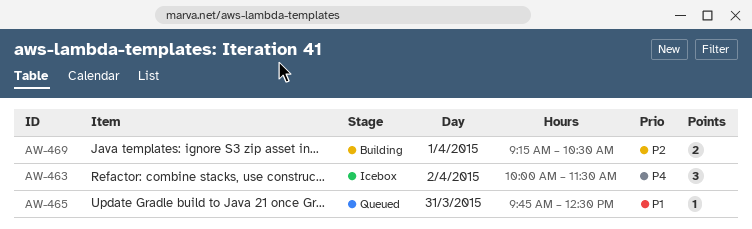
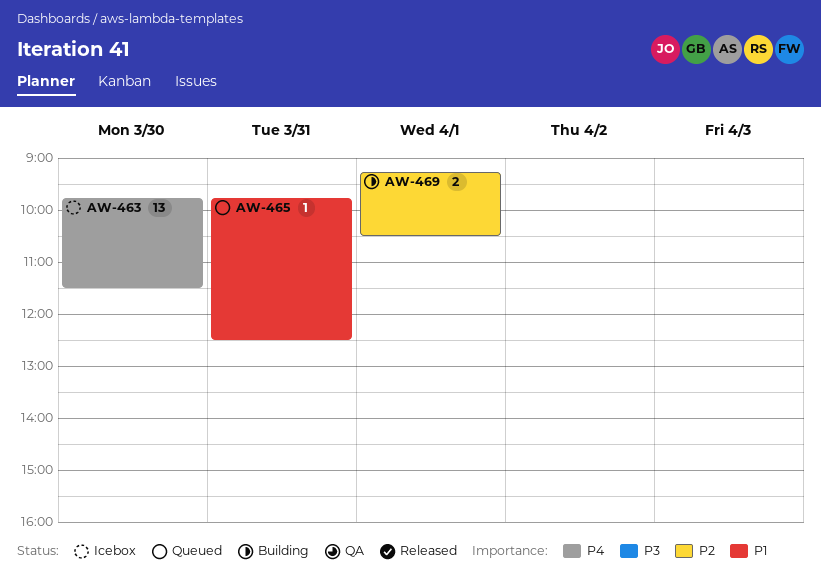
AW-463, estimate: 3 -> 13
AW-463, day: Apr 2 -> Mar 30
AW-463, begins: 10:00 -> 09:45

